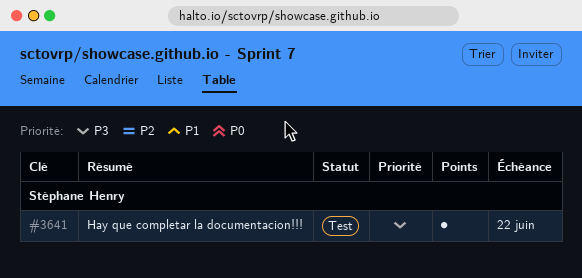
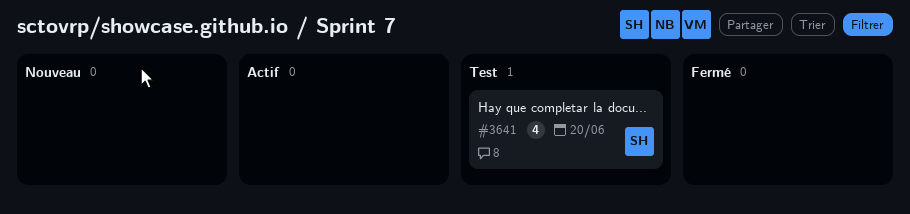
#3641, estimate: 1 -> 4
#3641, due: Jun 22 -> Jun 20

